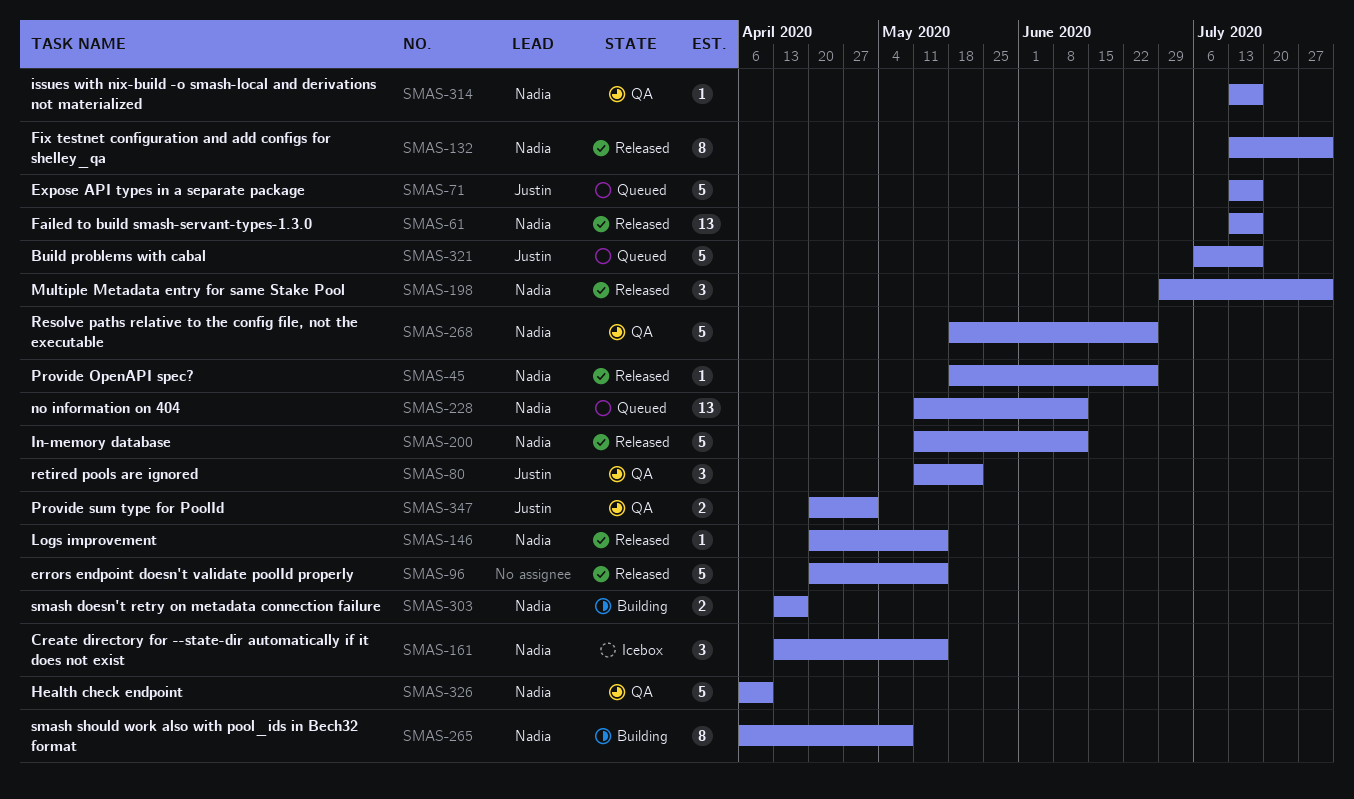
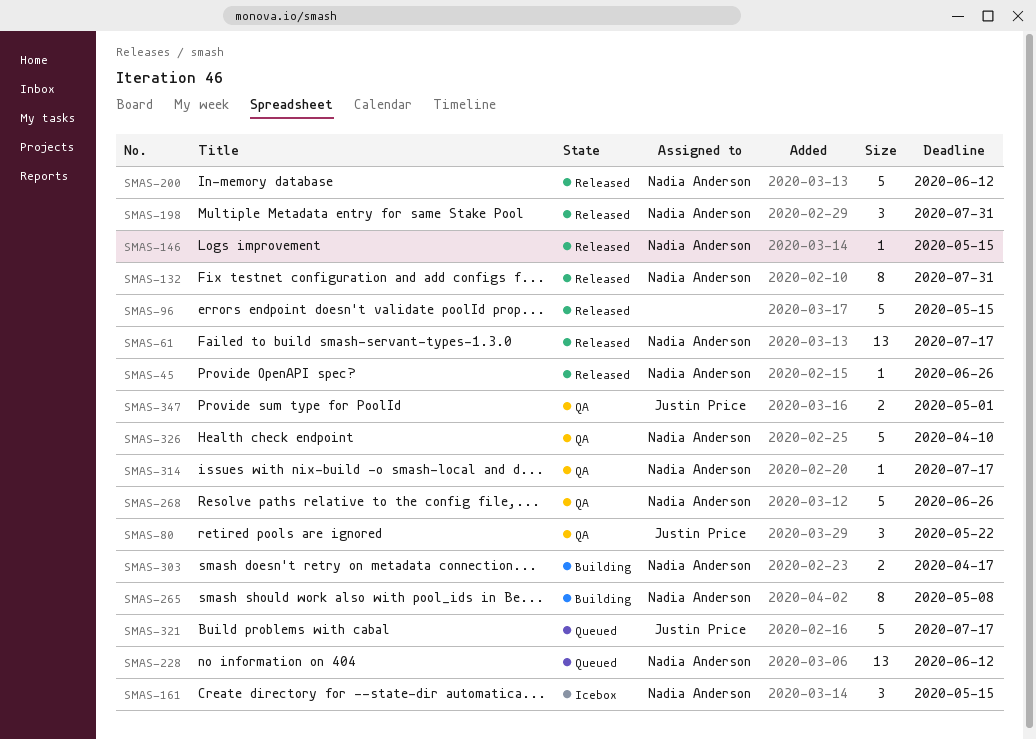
SMAS-71: present -> none

